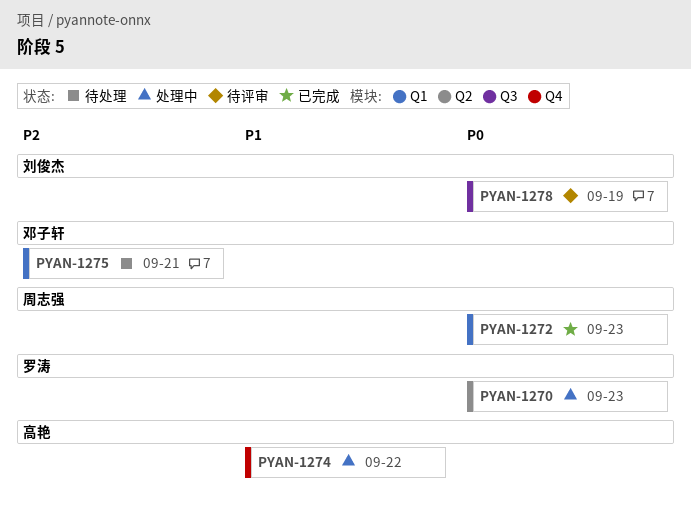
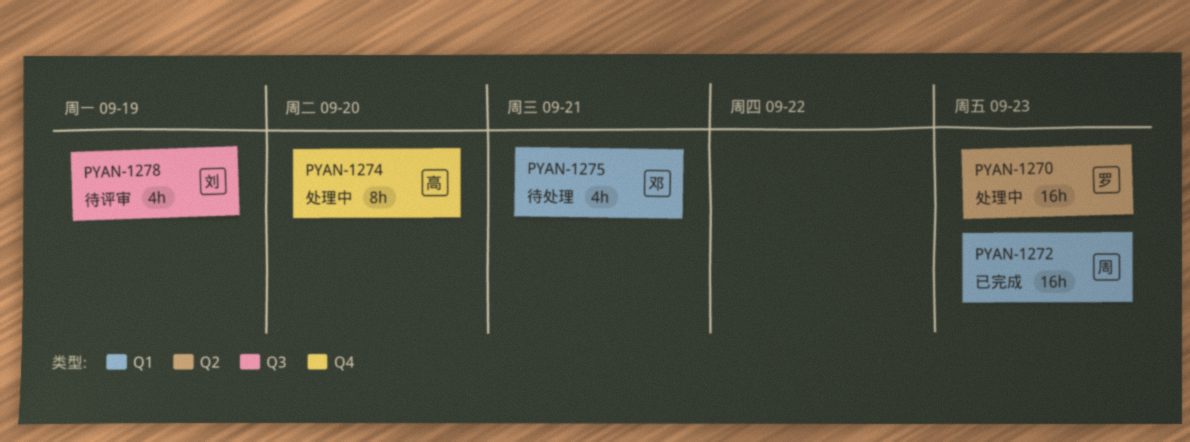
PYAN-1274, due: Sep 22 -> Sep 20

